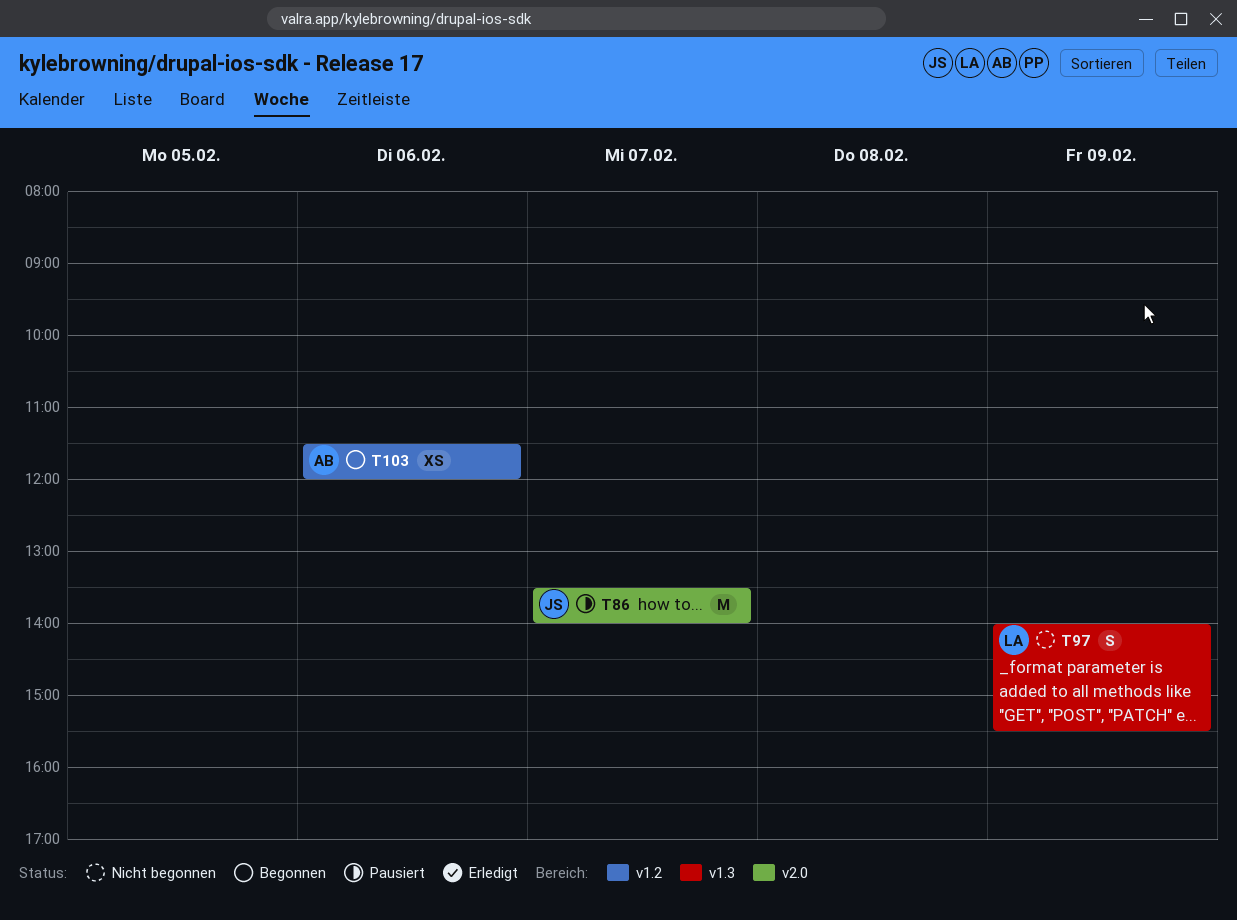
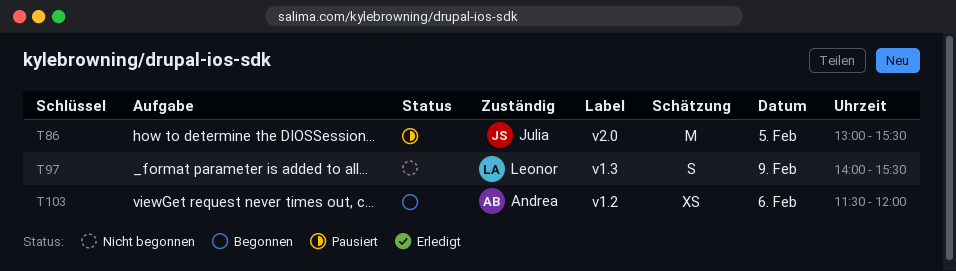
T86, day: Feb 7 -> Feb 5
T86, begins: 13:30 -> 13:00
T86, ends: 14:00 -> 15:30

